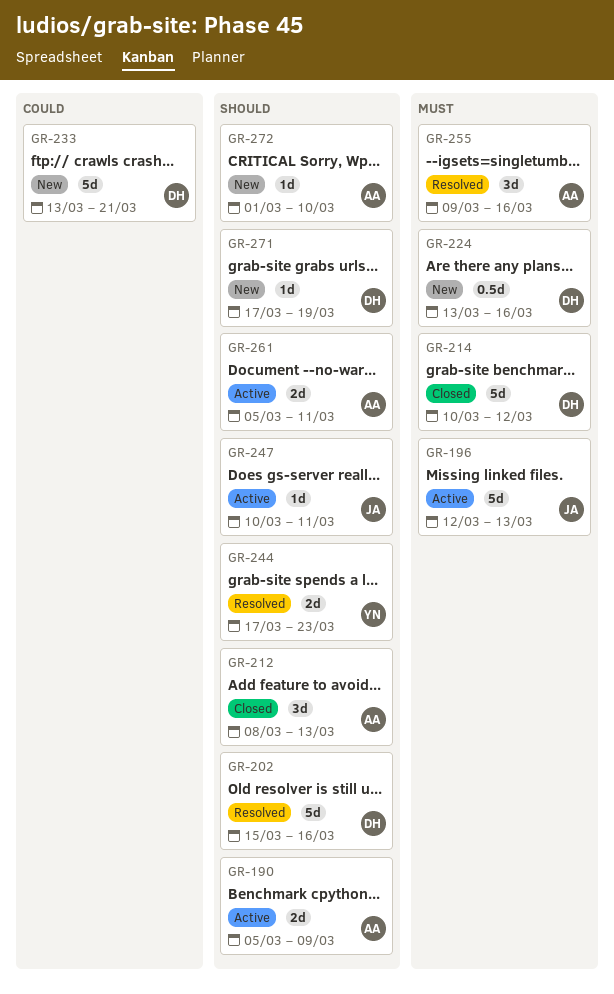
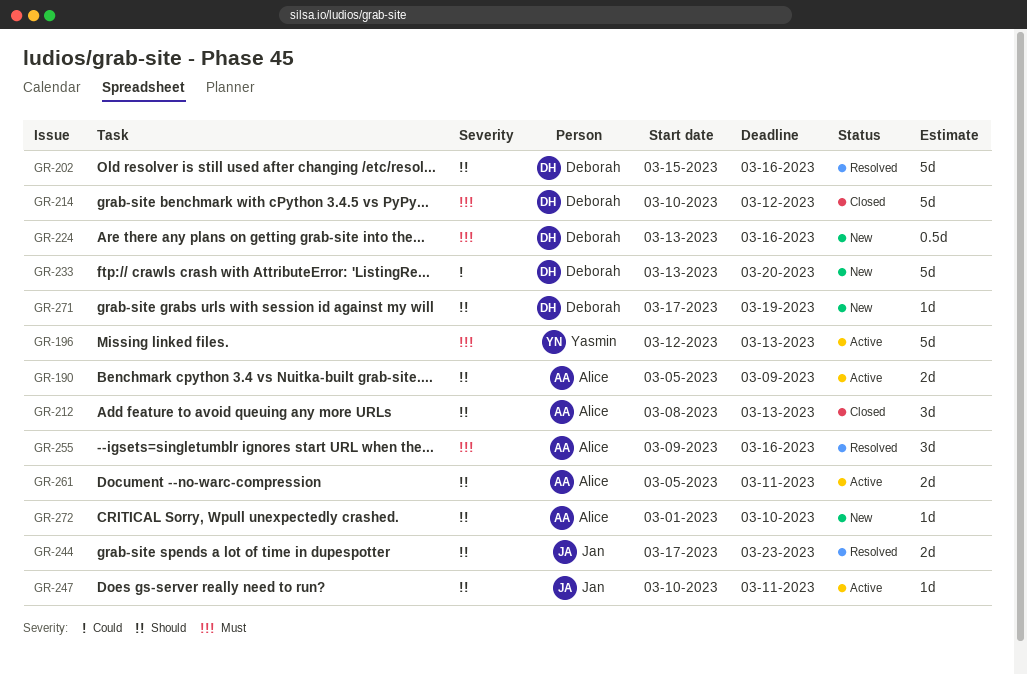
GR-196, owner: Jan -> Yasmin
GR-233, due: Mar 21 -> Mar 20
GR-244, owner: Yasmin -> Jan

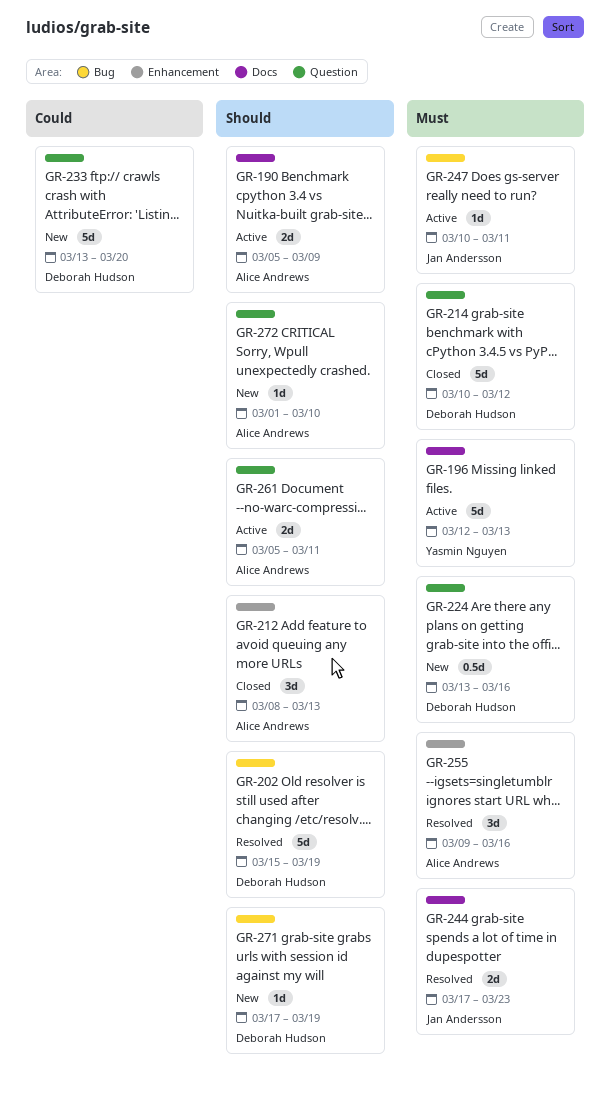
GR-202, due: Mar 16 -> Mar 19
GR-244, priority: Should -> Must
GR-247, priority: Should -> Must

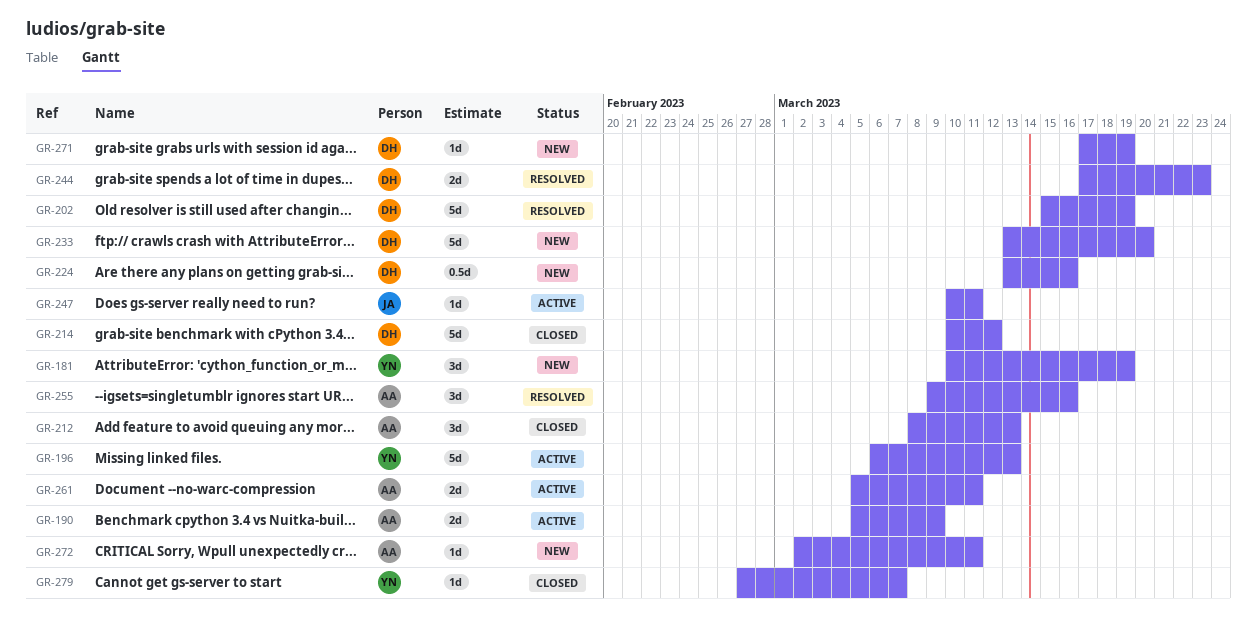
GR-181: none -> present
GR-196, start: Mar 12 -> Mar 6
GR-244, owner: Jan Andersson -> Deborah Hudson
GR-272, start: Mar 1 -> Mar 2
GR-272, due: Mar 10 -> Mar 11
GR-279: none -> present

